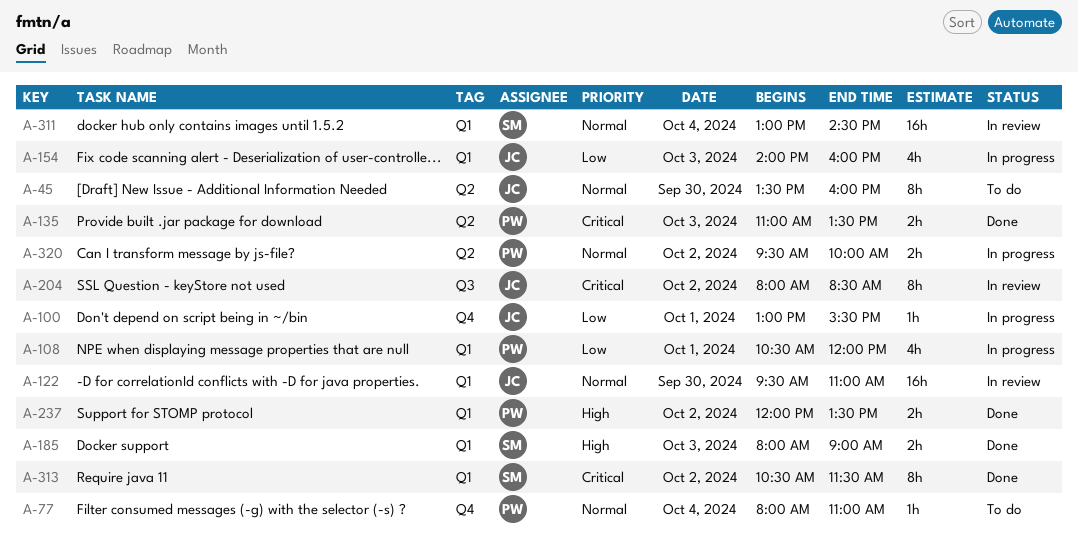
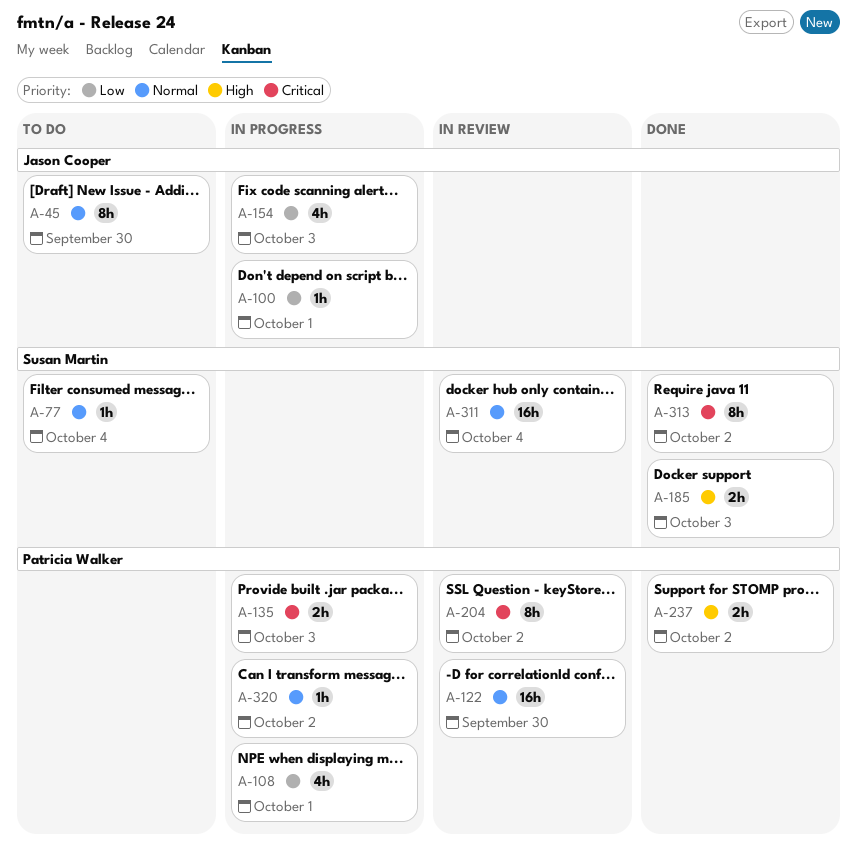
A-77, owner: Patricia Walker -> Susan Martin
A-122, owner: Jason Cooper -> Patricia Walker
A-135, status: Done -> In progress
A-204, owner: Jason Cooper -> Patricia Walker
A-320, estimate: 2h -> 1h

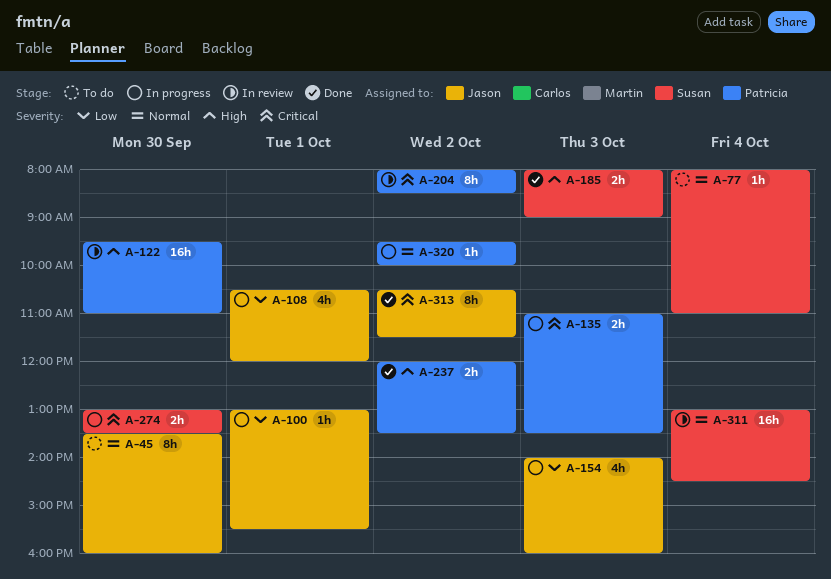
A-108, owner: Patricia Walker -> Jason Cooper
A-122, priority: Normal -> High
A-274: none -> present
A-313, owner: Susan Martin -> Jason Cooper

